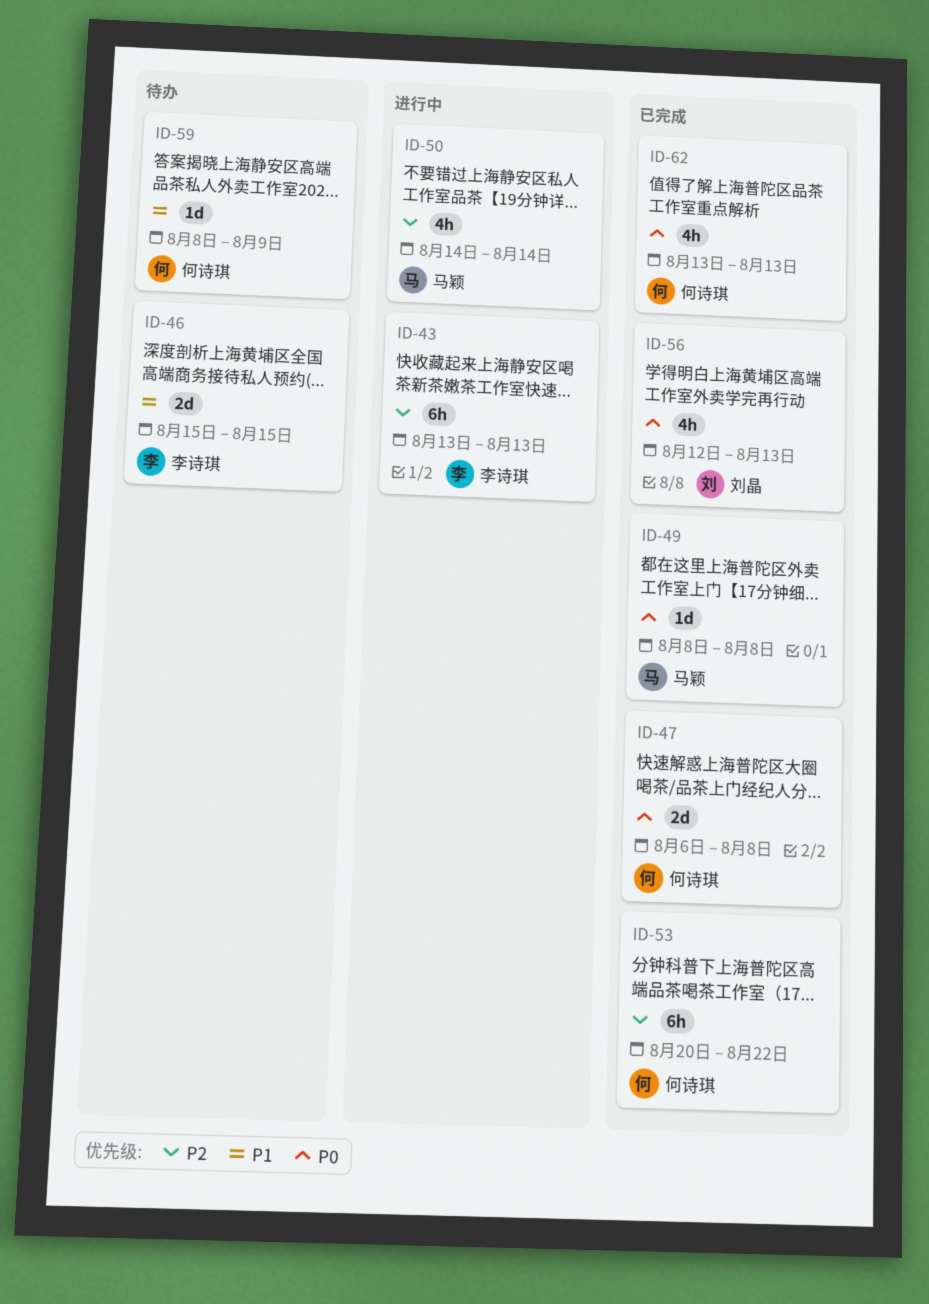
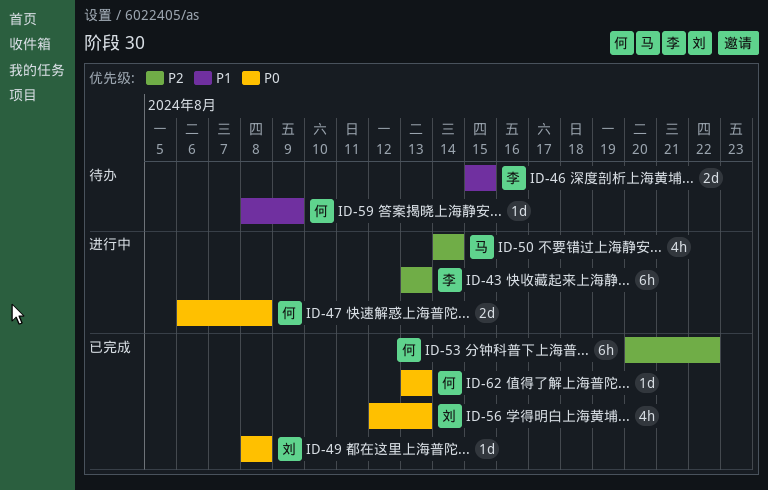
ID-47, status: 已完成 -> 进行中
ID-49, owner: 马颖 -> 刘晶
ID-62, estimate: 4h -> 1d

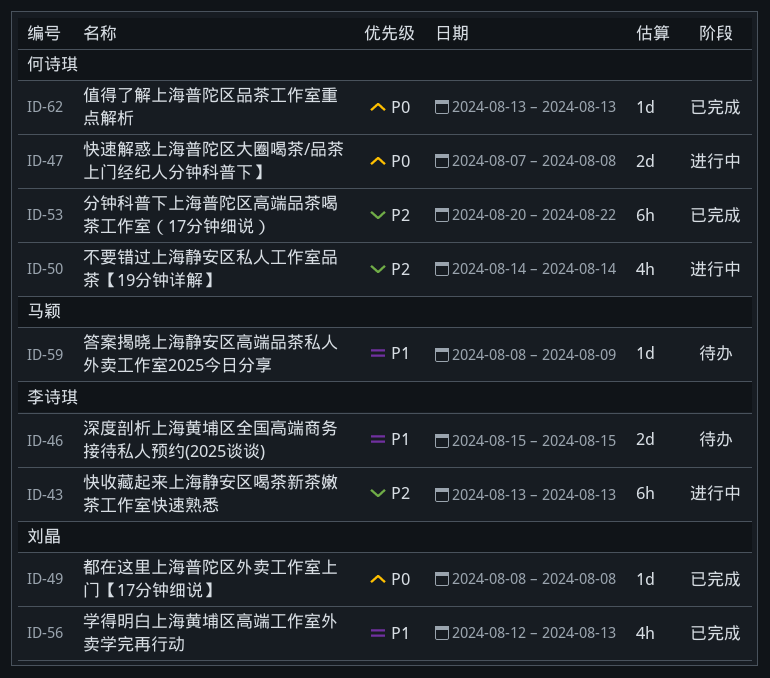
ID-47, start: Aug 6 -> Aug 7
ID-50, owner: 马颖 -> 何诗琪
ID-56, priority: P0 -> P1
ID-59, owner: 何诗琪 -> 马颖

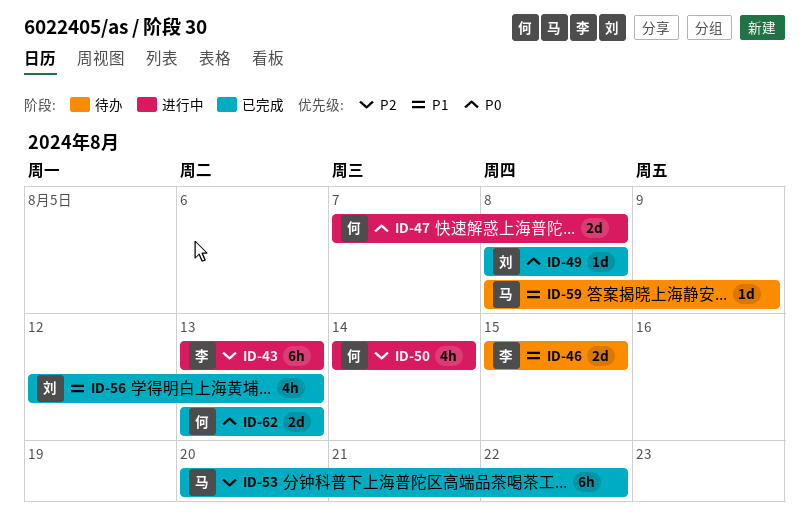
ID-53, owner: 何诗琪 -> 马颖
ID-62, estimate: 1d -> 2d

